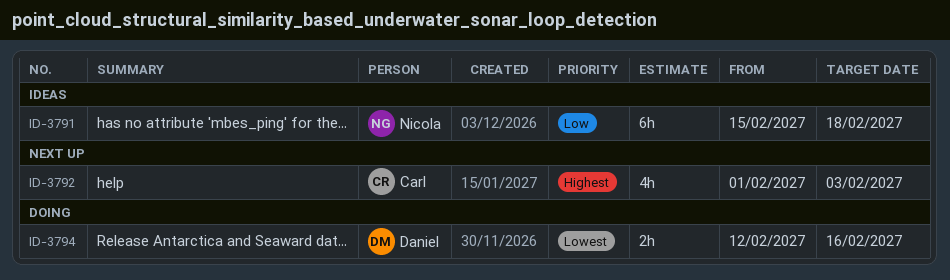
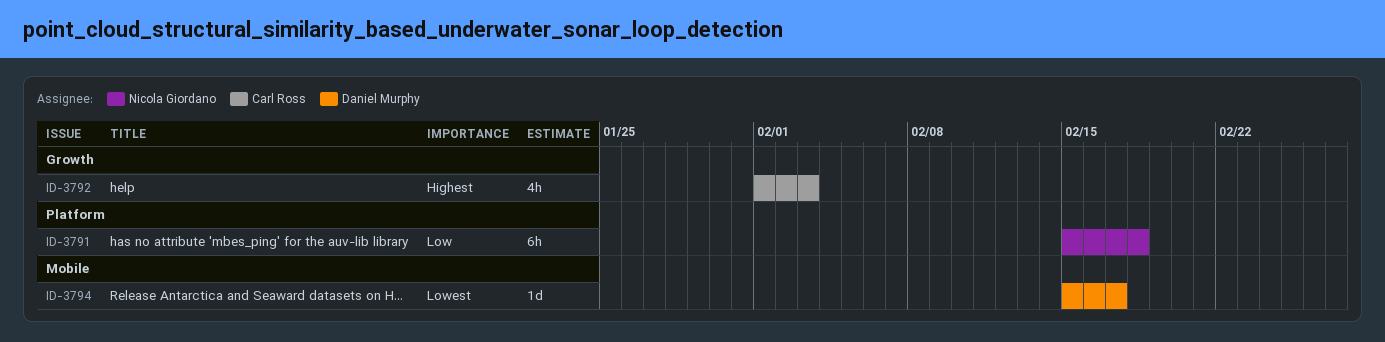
ID-3794, estimate: 2h -> 1d
ID-3794, start: Feb 12 -> Feb 15
ID-3794, due: Feb 16 -> Feb 17

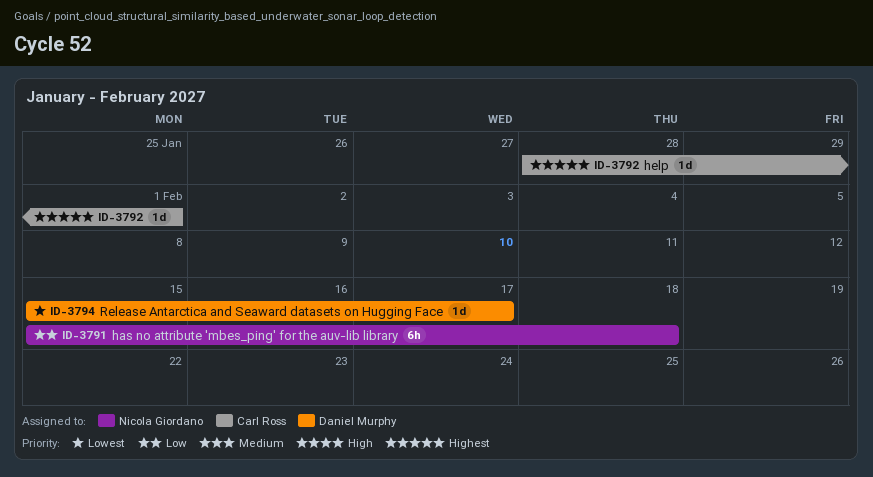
ID-3792, estimate: 4h -> 1d
ID-3792, start: Feb 1 -> Jan 28
ID-3792, due: Feb 3 -> Feb 1

